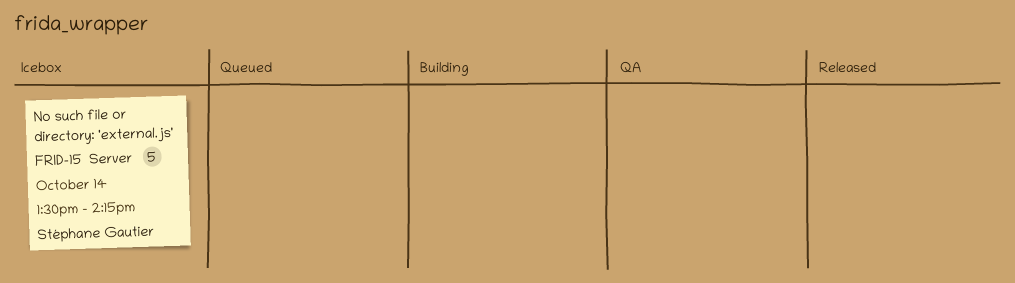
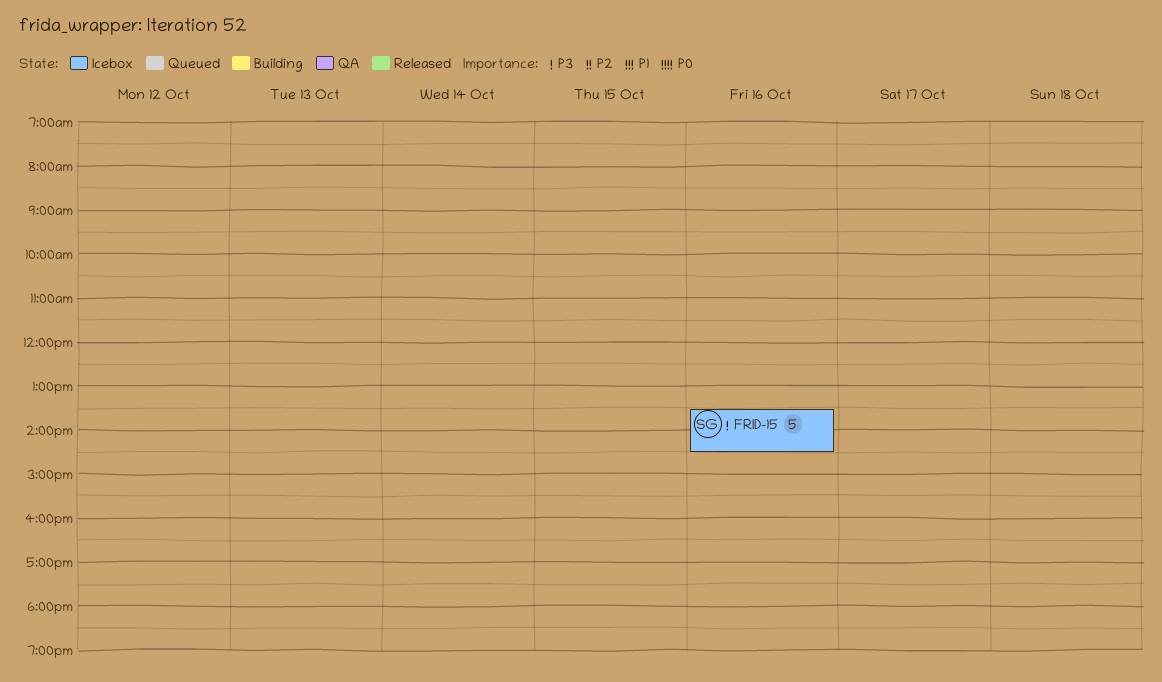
FRID-15, day: Oct 14 -> Oct 16
FRID-15, ends: 14:15 -> 14:30

